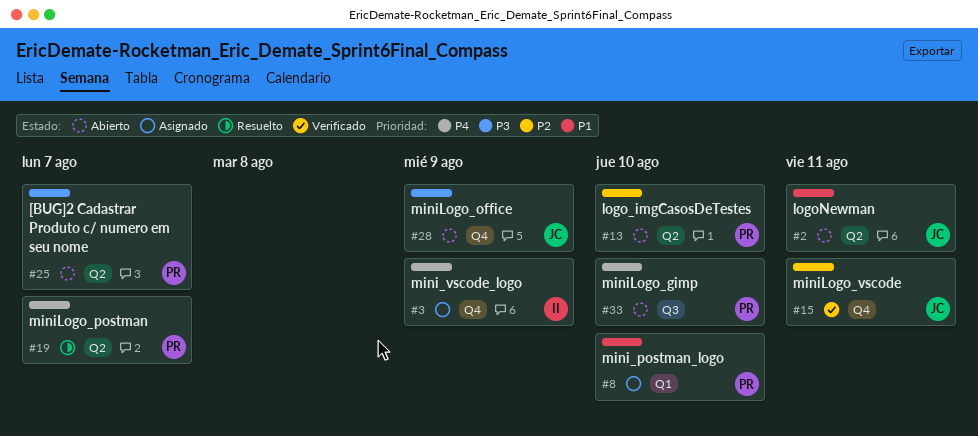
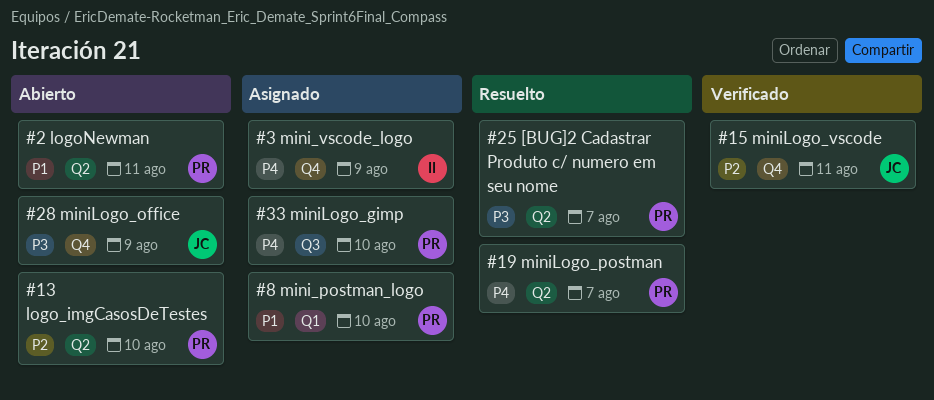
#2, owner: JC -> PR
#25, status: Abierto -> Resuelto
#33, status: Abierto -> Asignado

